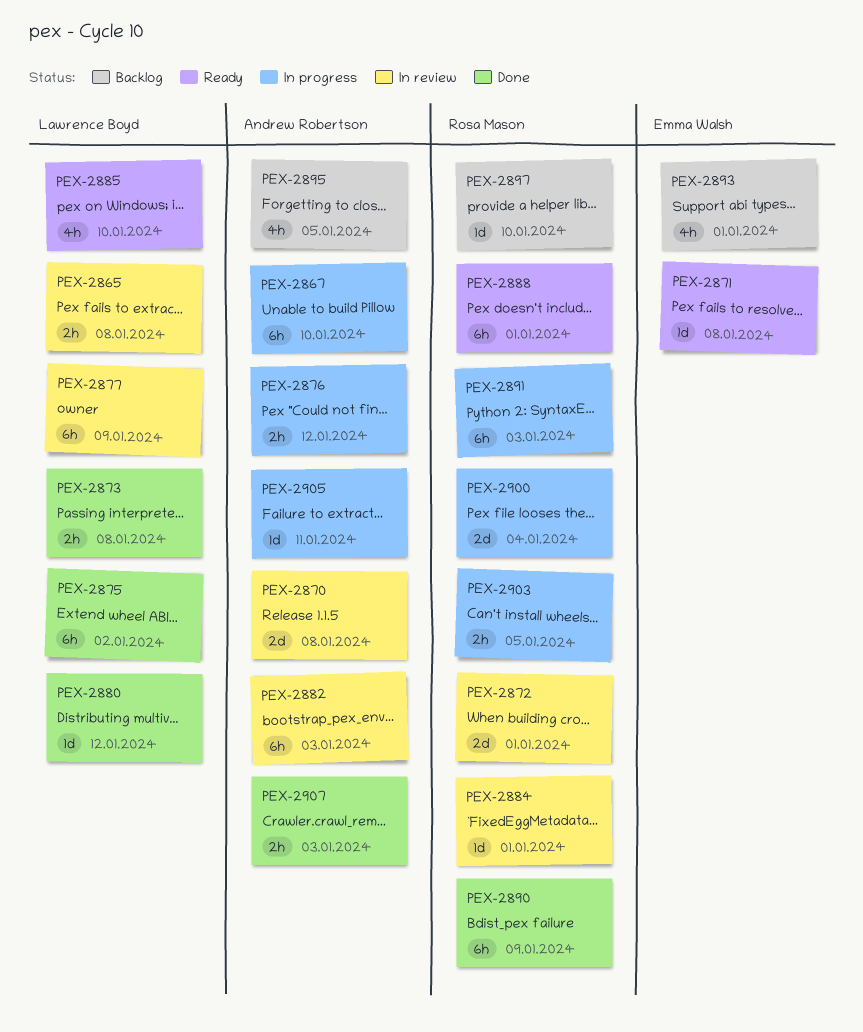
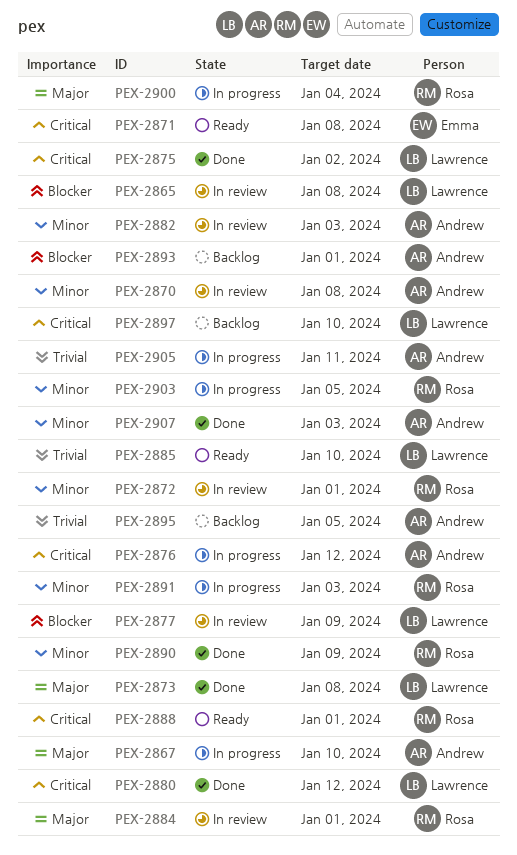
PEX-2893, owner: Emma Walsh -> Andrew Robertson
PEX-2897, owner: Rosa Mason -> Lawrence Boyd

